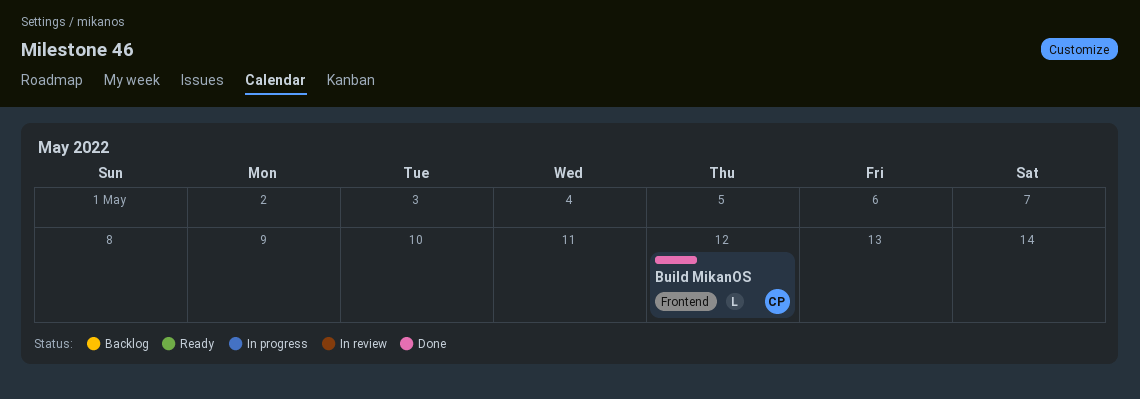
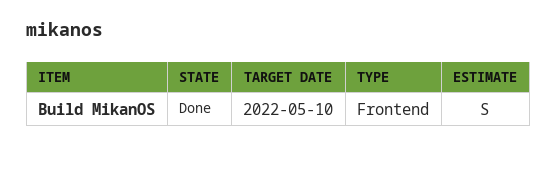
Build MikanOS, estimate: L -> S
Build MikanOS, due: May 12 -> May 10

